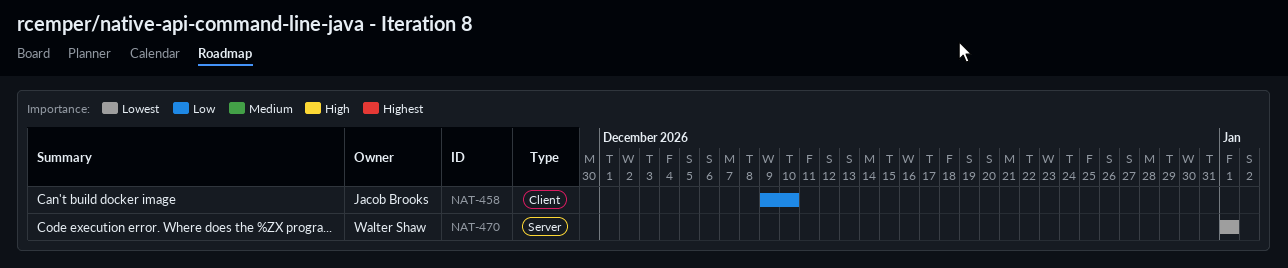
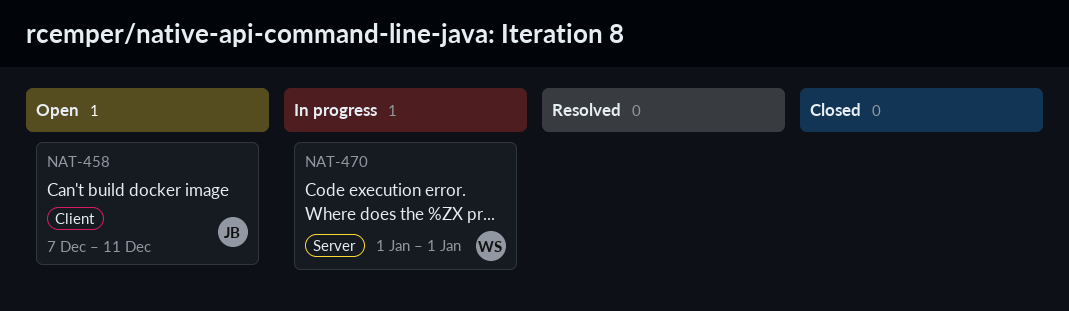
NAT-458, start: Dec 9 -> Dec 7
NAT-458, due: Dec 10 -> Dec 11

